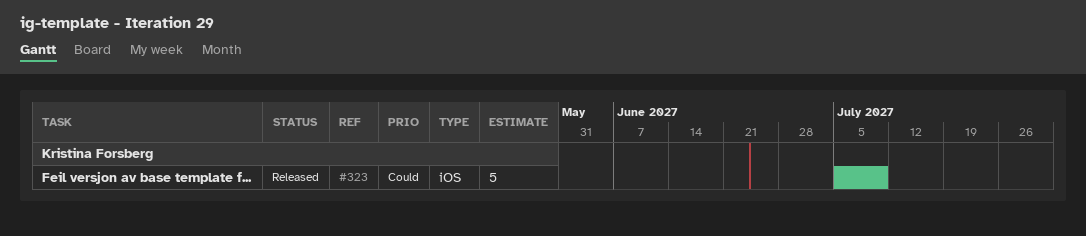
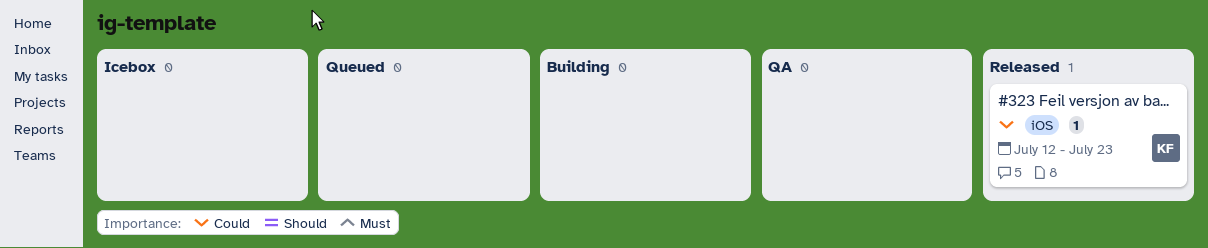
#323, estimate: 5 -> 1
#323, start: Jul 5 -> Jul 12
#323, due: Jul 9 -> Jul 23

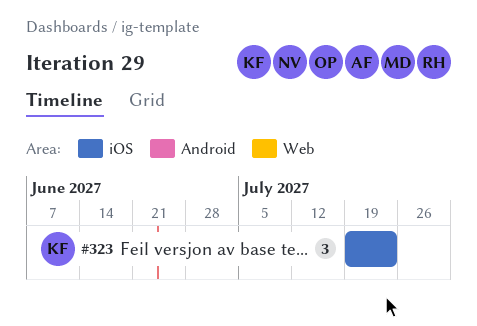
#323, estimate: 1 -> 3
#323, start: Jul 12 -> Jul 19

